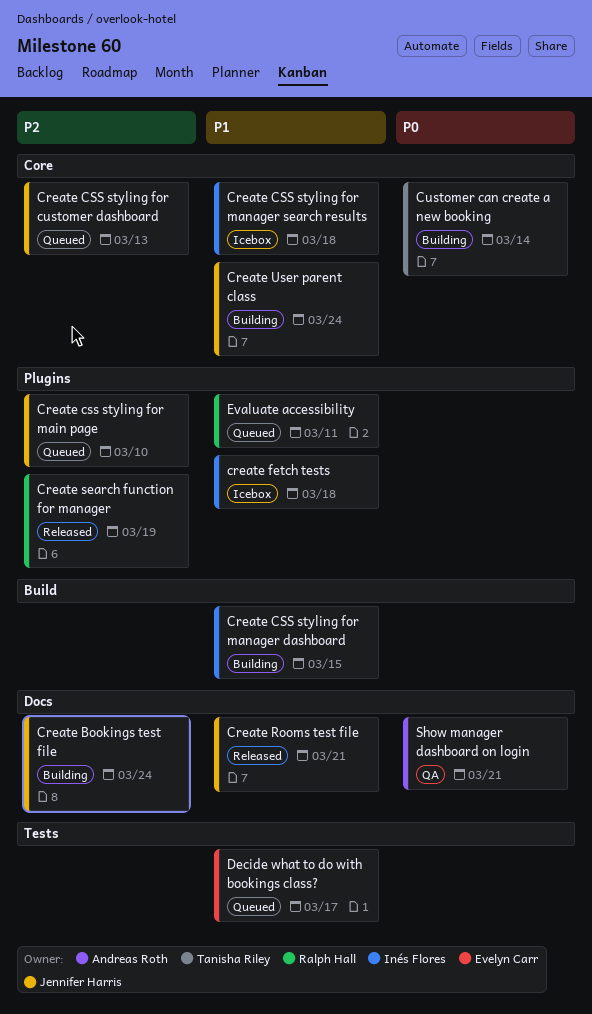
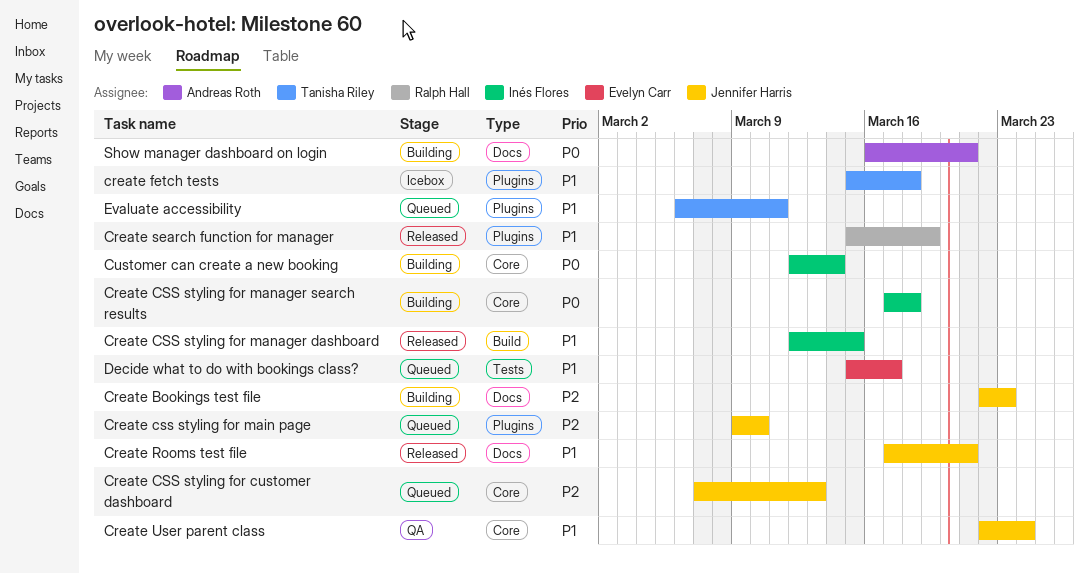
Create Bookings test file, due: Mar 24 -> Mar 23
Create CSS styling for manager dashboard, status: Building -> Released
Create CSS styling for manager search results, status: Icebox -> Building
Create CSS styling for manager search results, priority: P1 -> P0
create fetch tests, owner: Inés Flores -> Tanisha Riley
Create search function for manager, priority: P2 -> P1
Create User parent class, status: Building -> QA
Customer can create a new booking, owner: Tanisha Riley -> Inés Flores
Evaluate accessibility, owner: Ralph Hall -> Tanisha Riley
Show manager dashboard on login, status: QA -> Building

